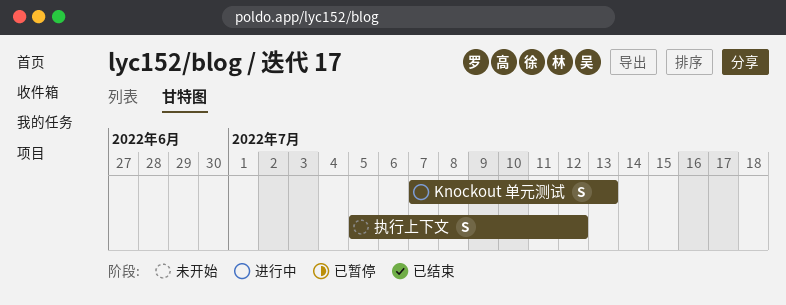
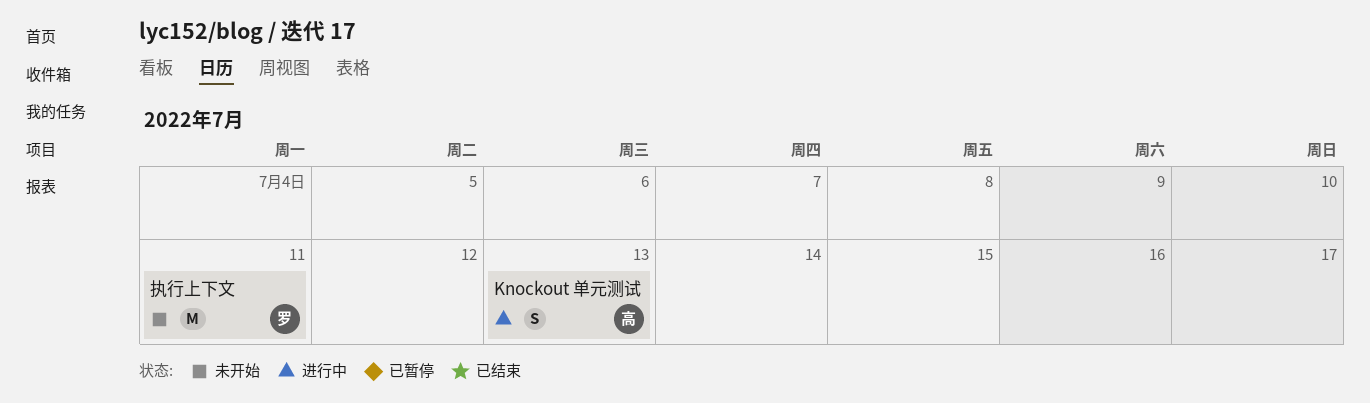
执行上下文, estimate: S -> M
执行上下文, due: Jul 12 -> Jul 11

